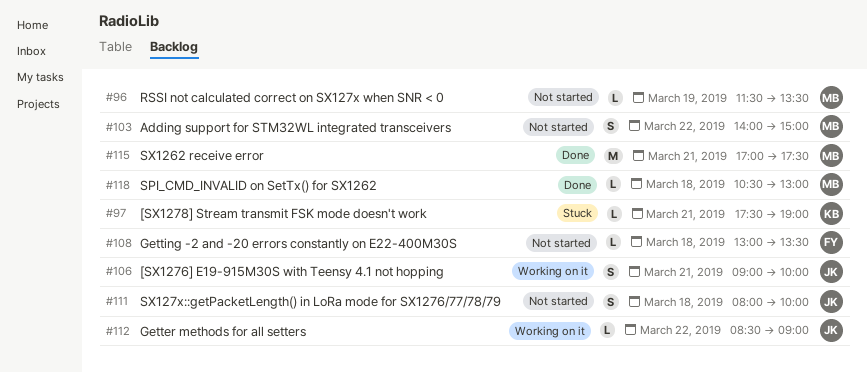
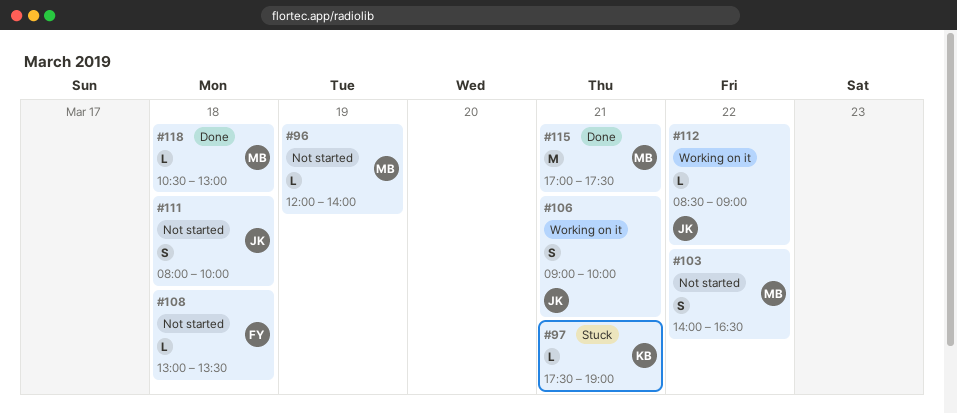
#96, begins: 11:30 -> 12:00
#96, ends: 13:30 -> 14:00
#103, ends: 15:00 -> 16:30

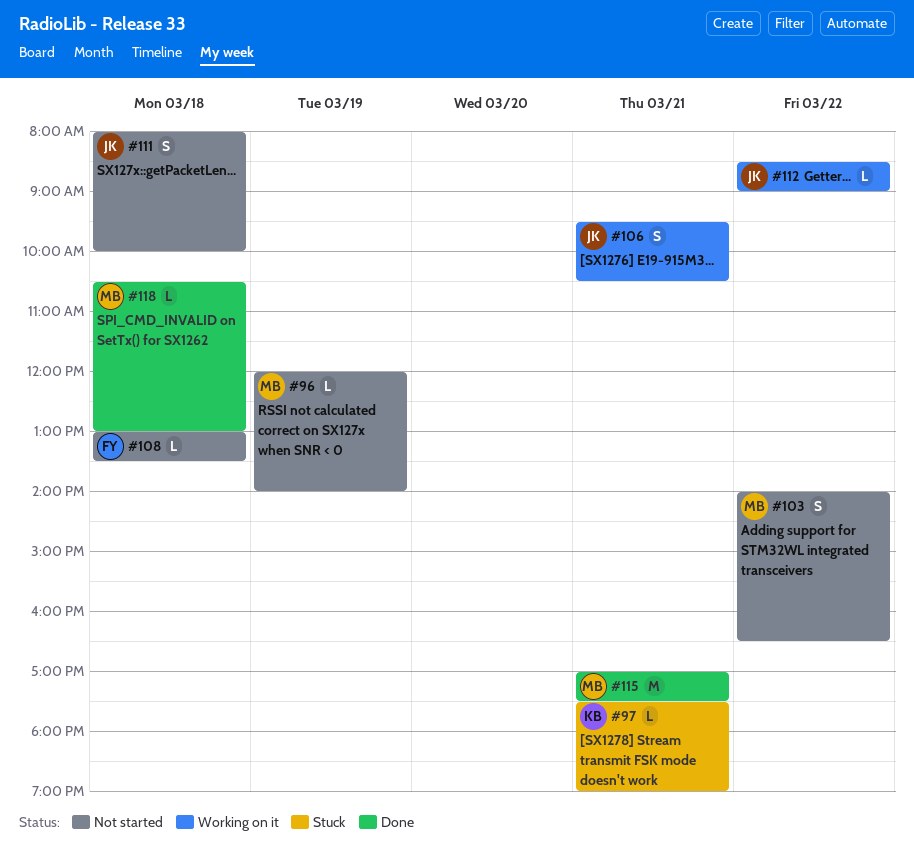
#106, begins: 09:00 -> 09:30
#106, ends: 10:00 -> 10:30

